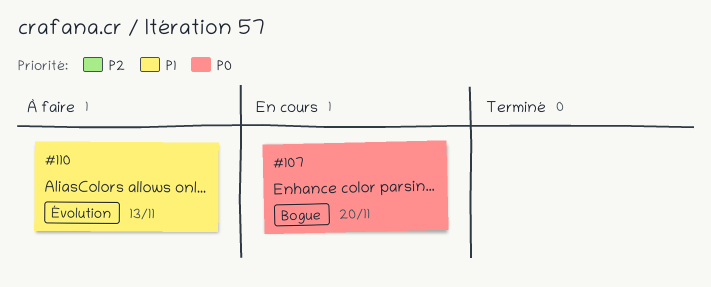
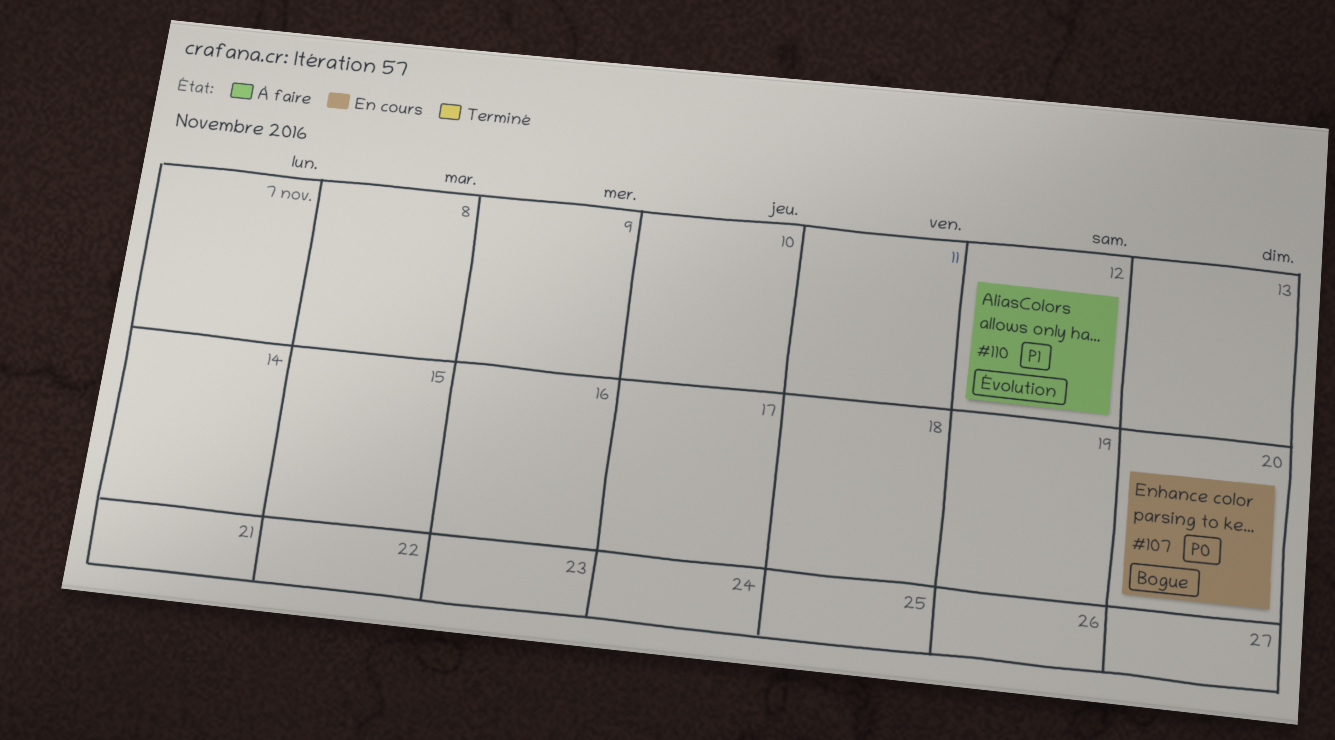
#110, due: Nov 13 -> Nov 12

